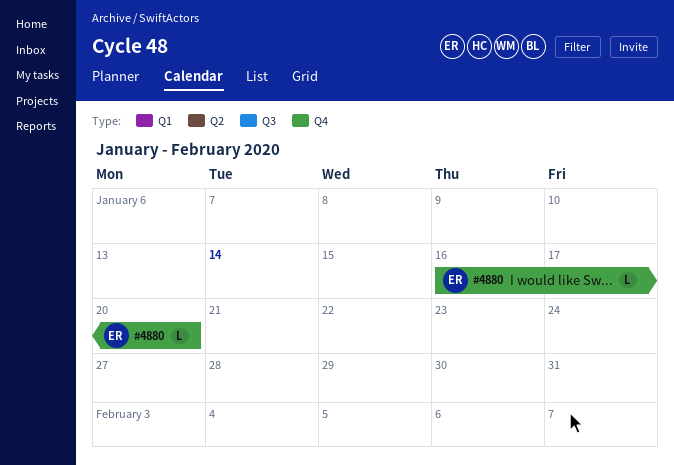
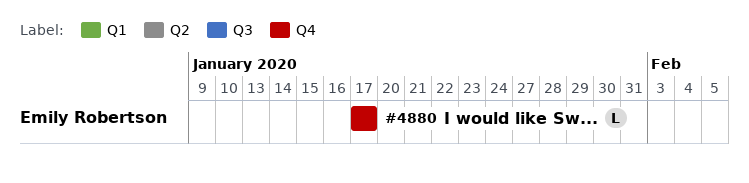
#4880, start: Jan 16 -> Jan 17
#4880, due: Jan 20 -> Jan 17

